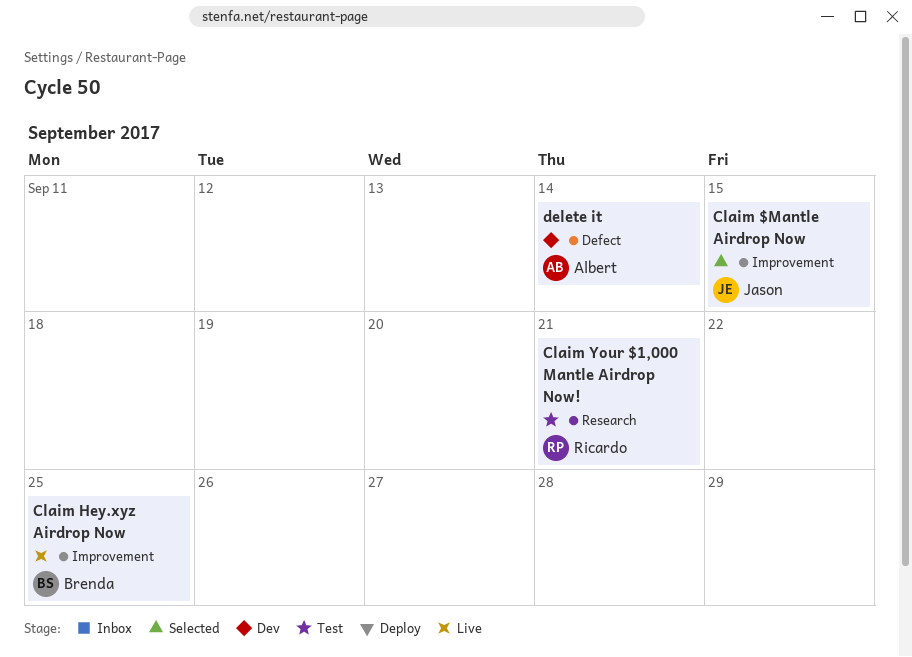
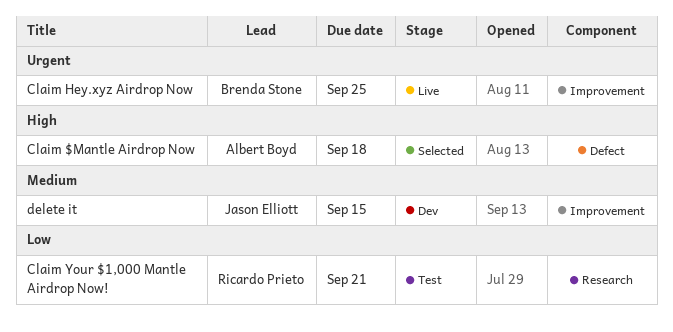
Claim $Mantle Airdrop Now, owner: Jason Elliott -> Albert Boyd
Claim $Mantle Airdrop Now, label: Improvement -> Defect
Claim $Mantle Airdrop Now, due: Sep 15 -> Sep 18
delete it, owner: Albert Boyd -> Jason Elliott
delete it, label: Defect -> Improvement
delete it, due: Sep 14 -> Sep 15

